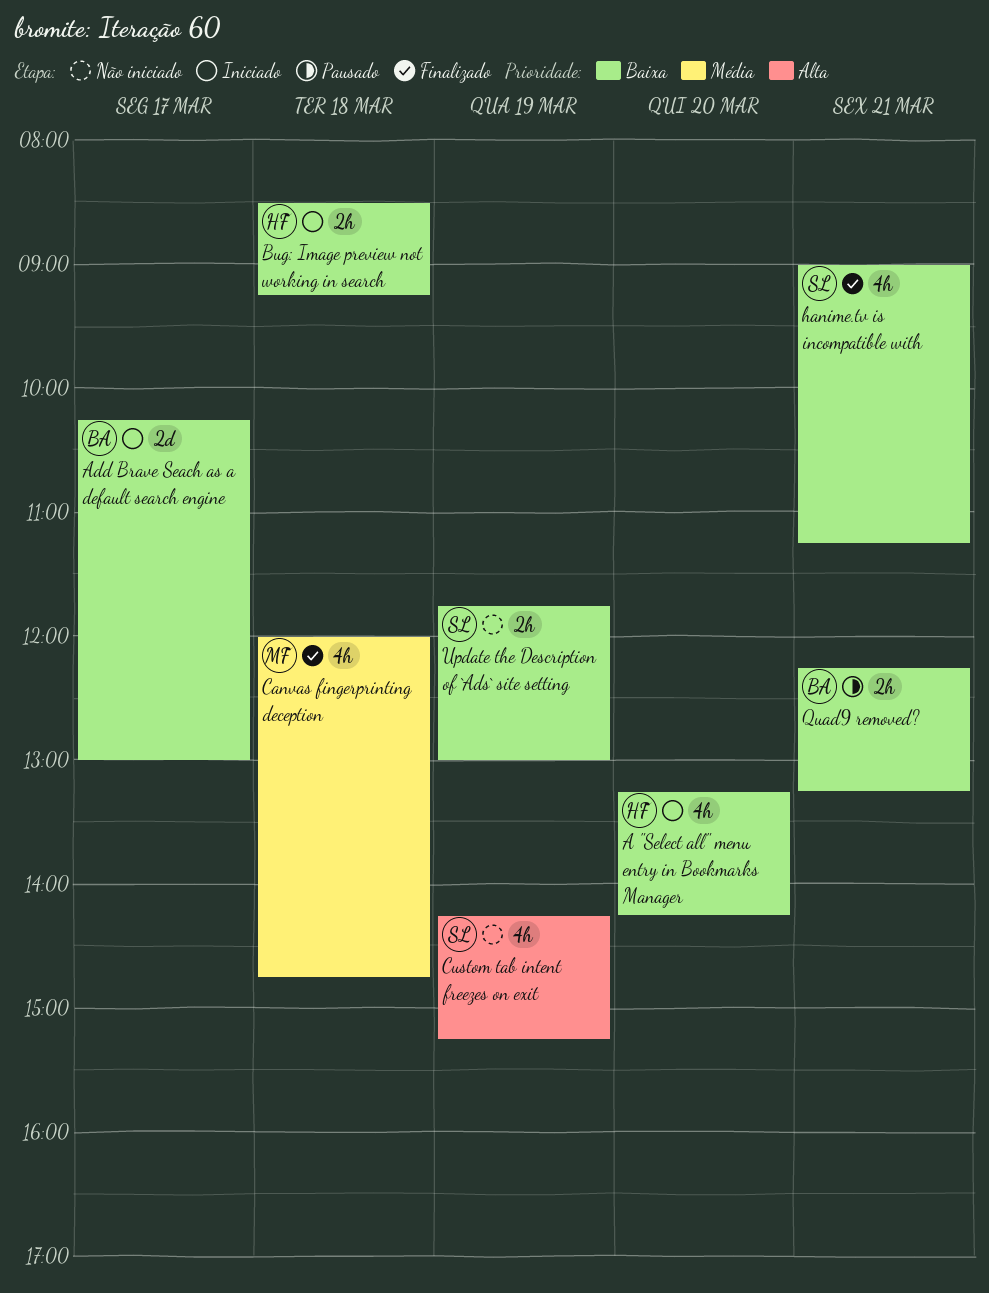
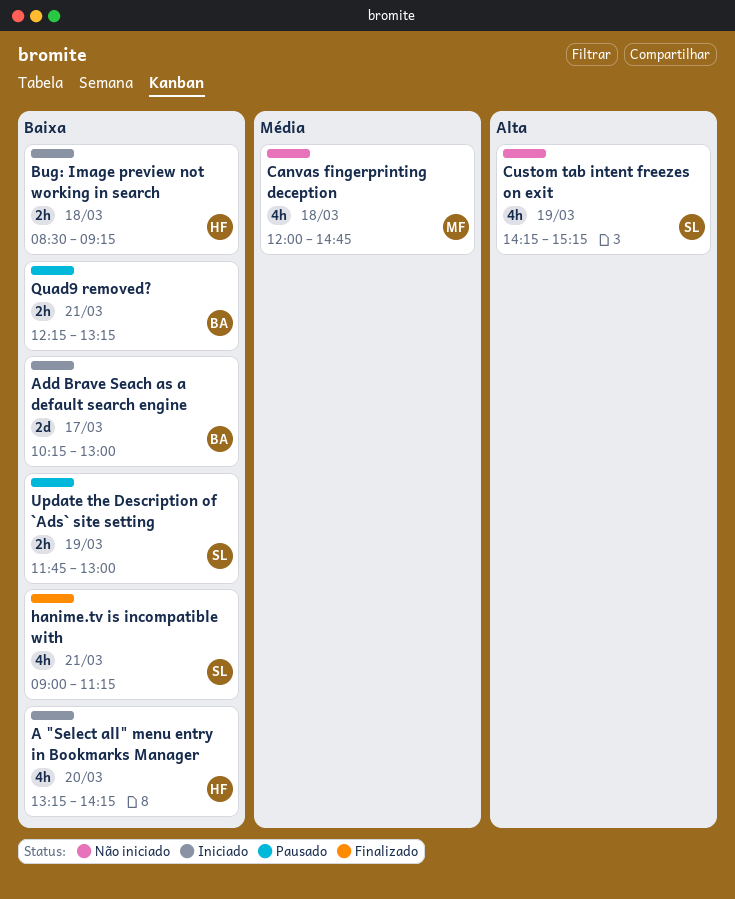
Canvas fingerprinting deception, status: Finalizado -> Não iniciado
Update the Description of `Ads` site setting, status: Não iniciado -> Pausado

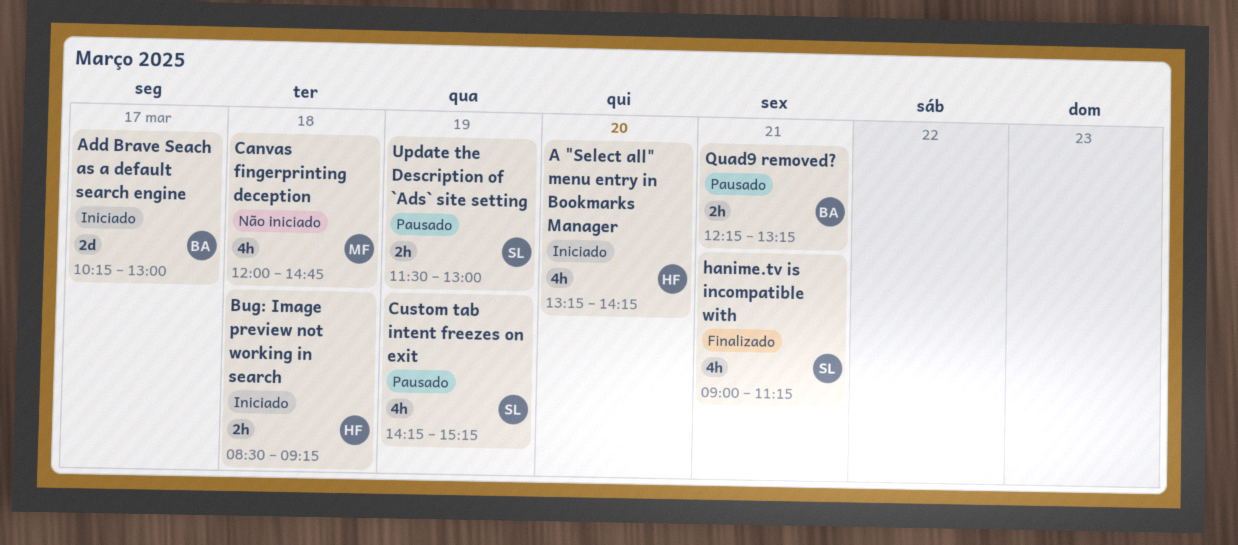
Custom tab intent freezes on exit, status: Não iniciado -> Pausado
Update the Description of `Ads` site setting, begins: 11:45 -> 11:30

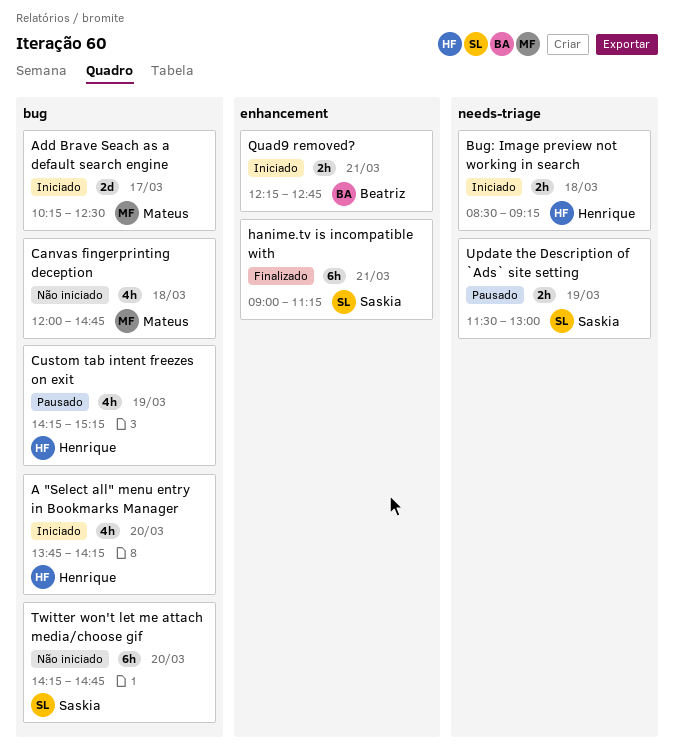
A "Select all" menu entry in Bookmarks Manager, begins: 13:15 -> 13:45
Add Brave Seach as a default search engine, owner: Beatriz -> Mateus
Add Brave Seach as a default search engine, ends: 13:00 -> 12:30
Custom tab intent freezes on exit, owner: Saskia -> Henrique
hanime.tv is incompatible with, estimate: 4h -> 6h
Quad9 removed?, status: Pausado -> Iniciado
Quad9 removed?, ends: 13:15 -> 12:45
Twitter won't let me attach media/choose gif: none -> present

